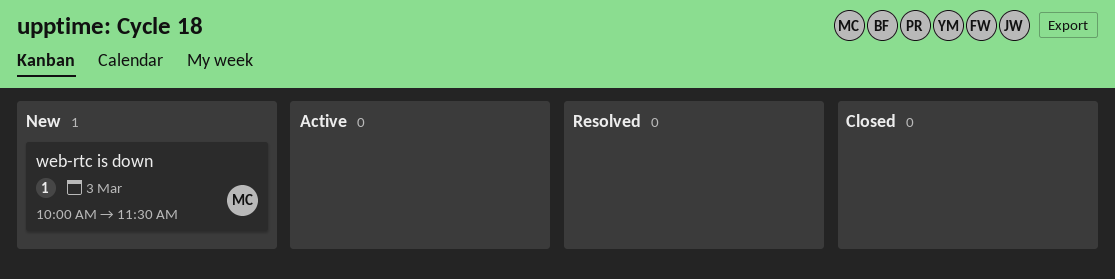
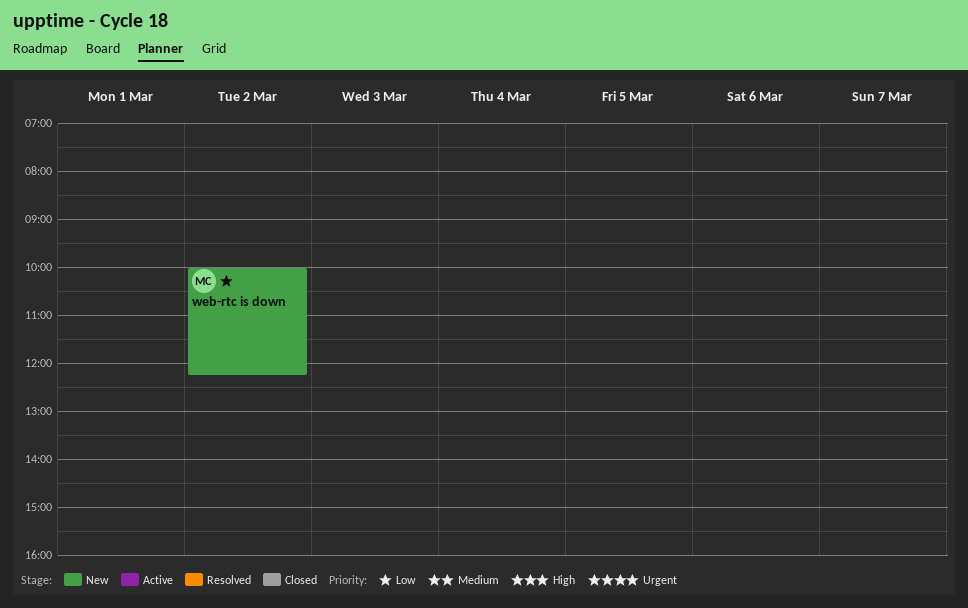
web-rtc is down, day: Mar 3 -> Mar 2
web-rtc is down, ends: 11:30 -> 12:15

